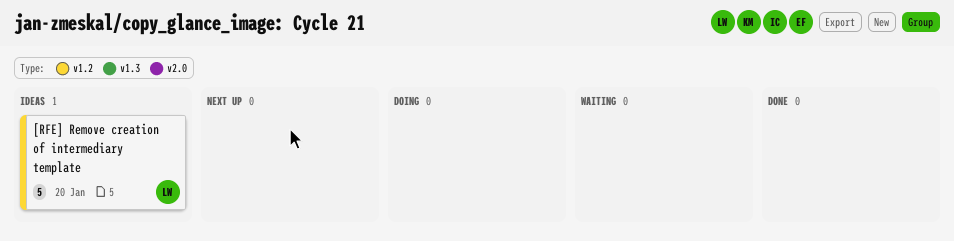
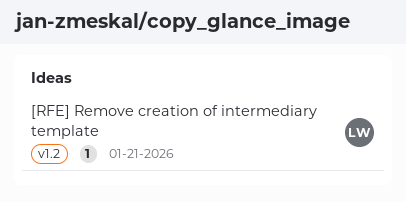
[RFE] Remove creation of intermediary template, estimate: 5 -> 1
[RFE] Remove creation of intermediary template, due: Jan 20 -> Jan 21

